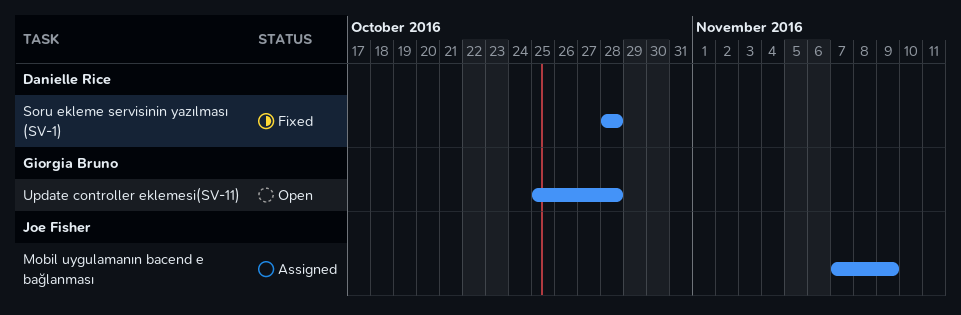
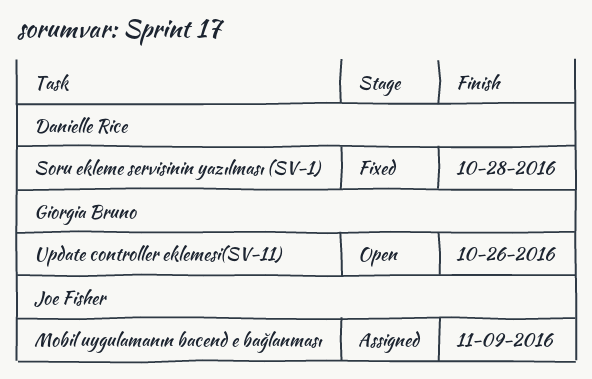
Update controller eklemesi(SV-11), due: Oct 28 -> Oct 26

